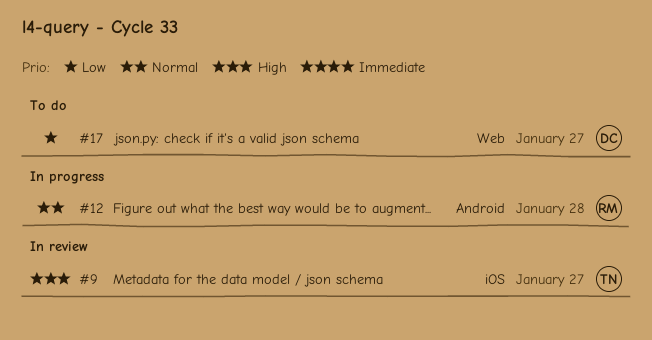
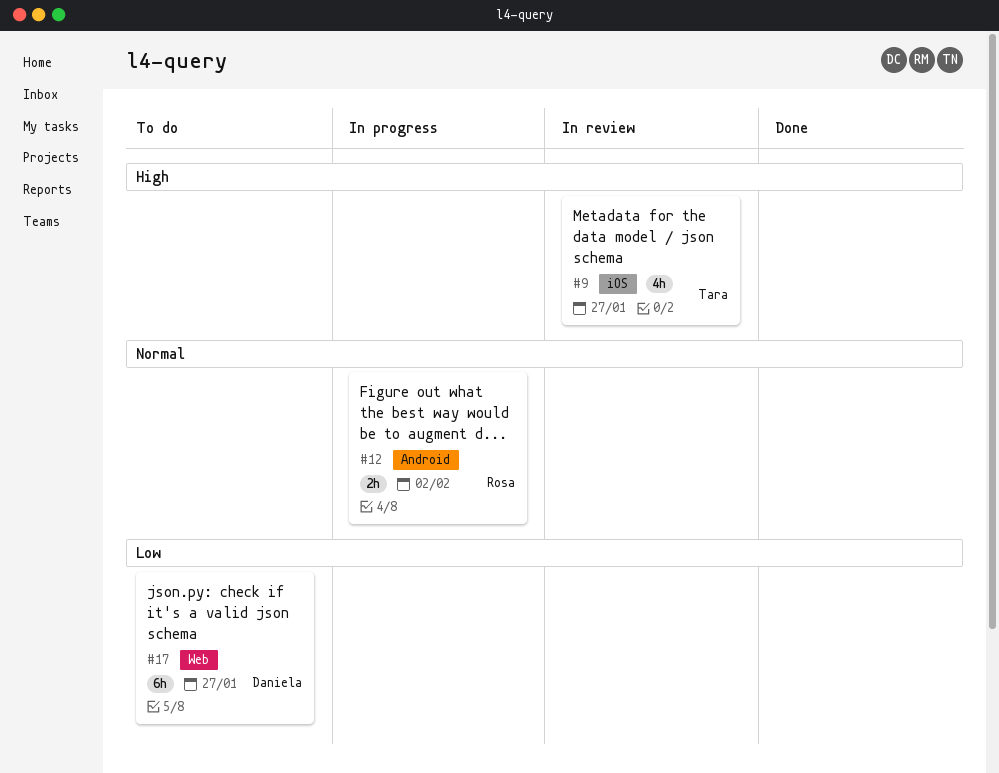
#12, due: Jan 28 -> Feb 2

